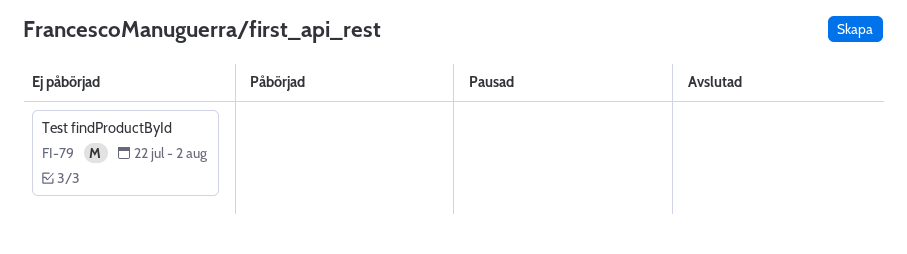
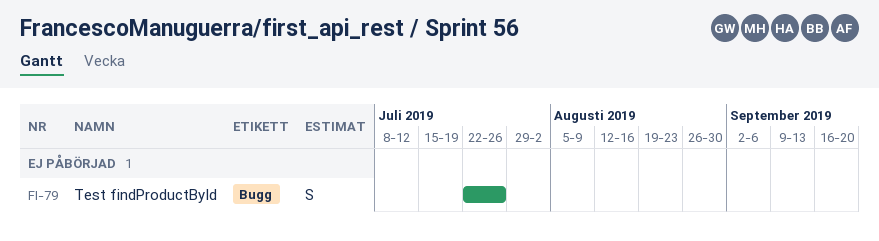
FI-79, estimate: M -> S
FI-79, due: Aug 2 -> Jul 26

